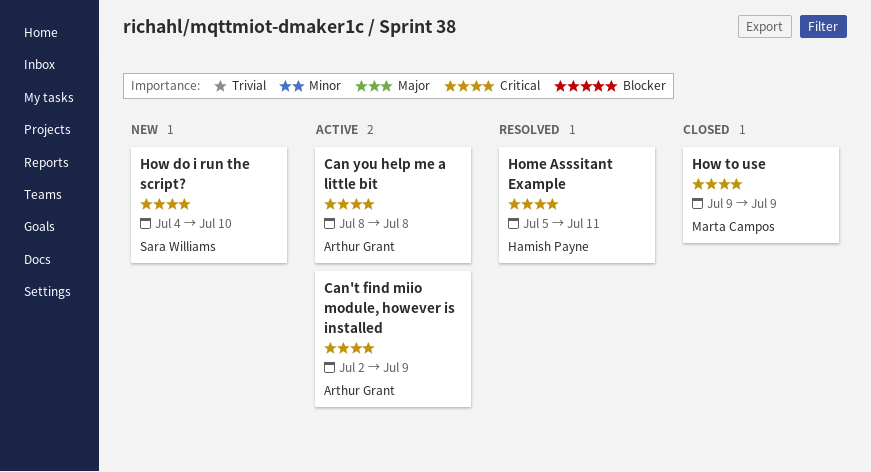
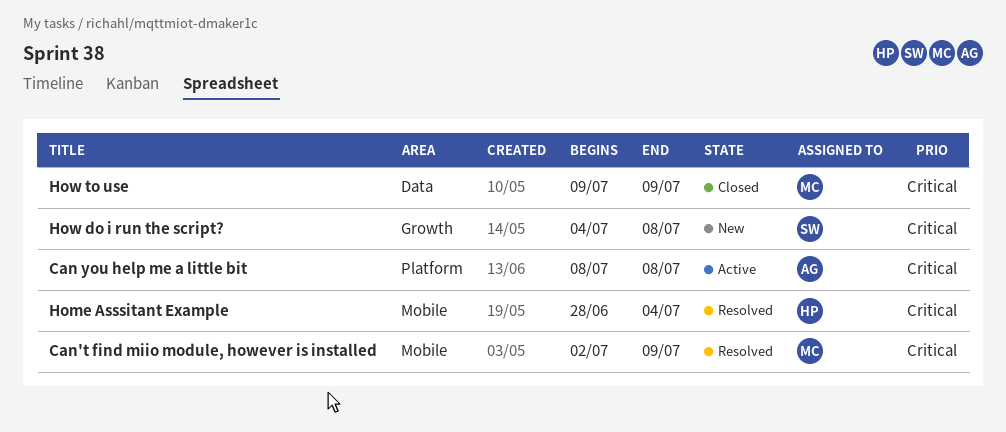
Can't find miio module, however is installed, status: Active -> Resolved
Can't find miio module, however is installed, owner: Arthur Grant -> Marta Campos
Home Asssitant Example, start: Jul 5 -> Jun 28
Home Asssitant Example, due: Jul 11 -> Jul 4
How do i run the script?, due: Jul 10 -> Jul 8

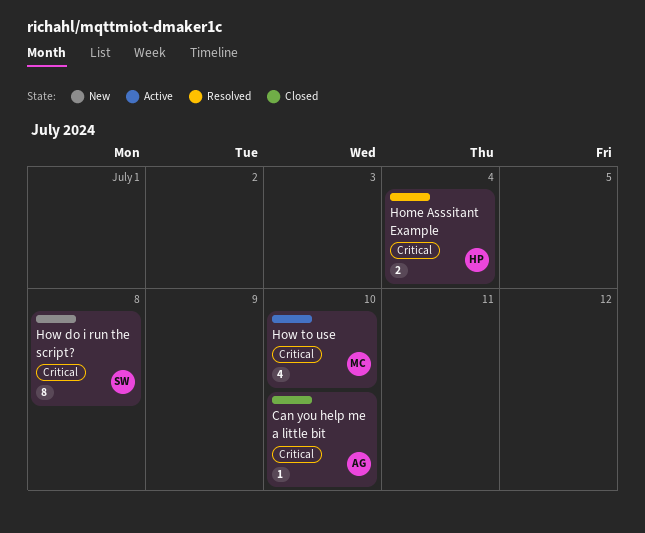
Can you help me a little bit, status: Active -> Closed
Can you help me a little bit, due: Jul 8 -> Jul 10
Can't find miio module, however is installed: present -> none
How to use, status: Closed -> Active
How to use, due: Jul 9 -> Jul 10

